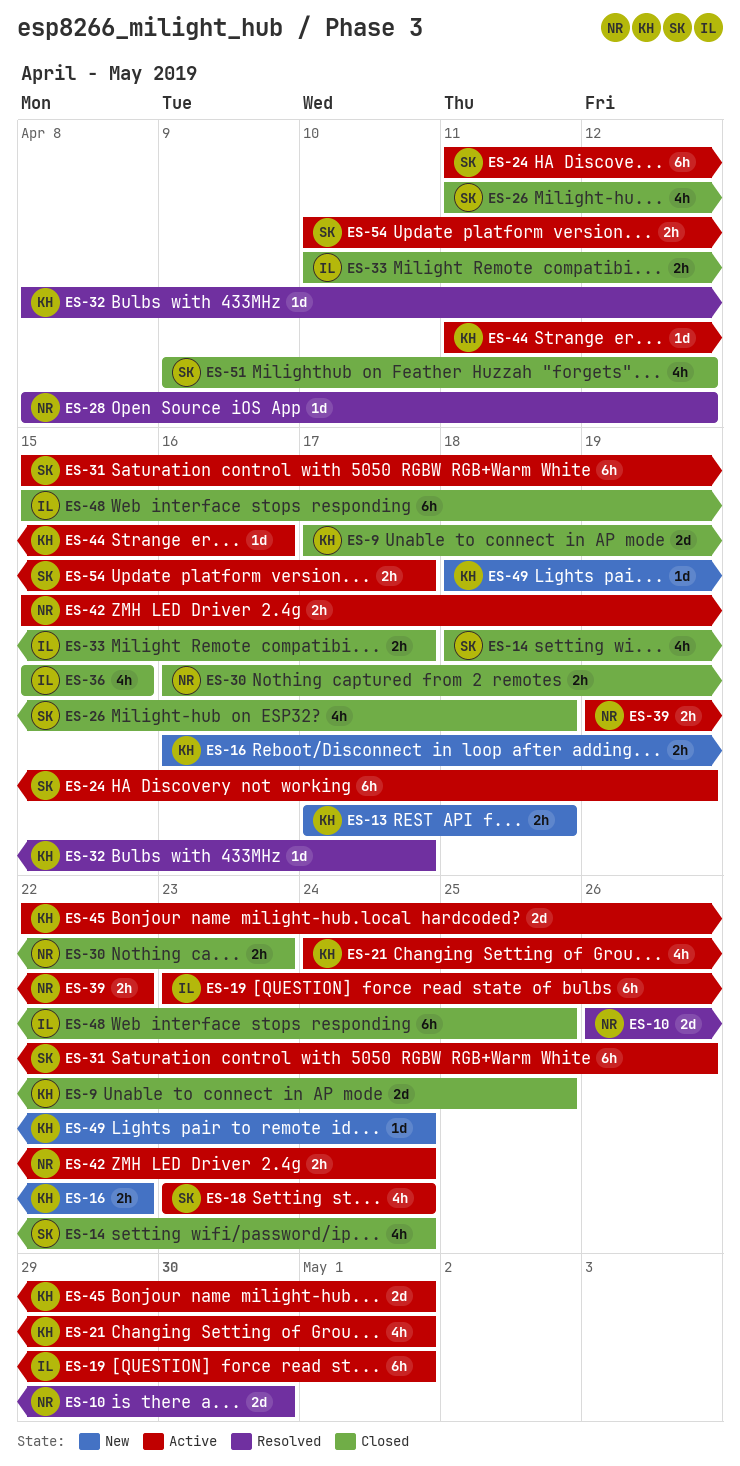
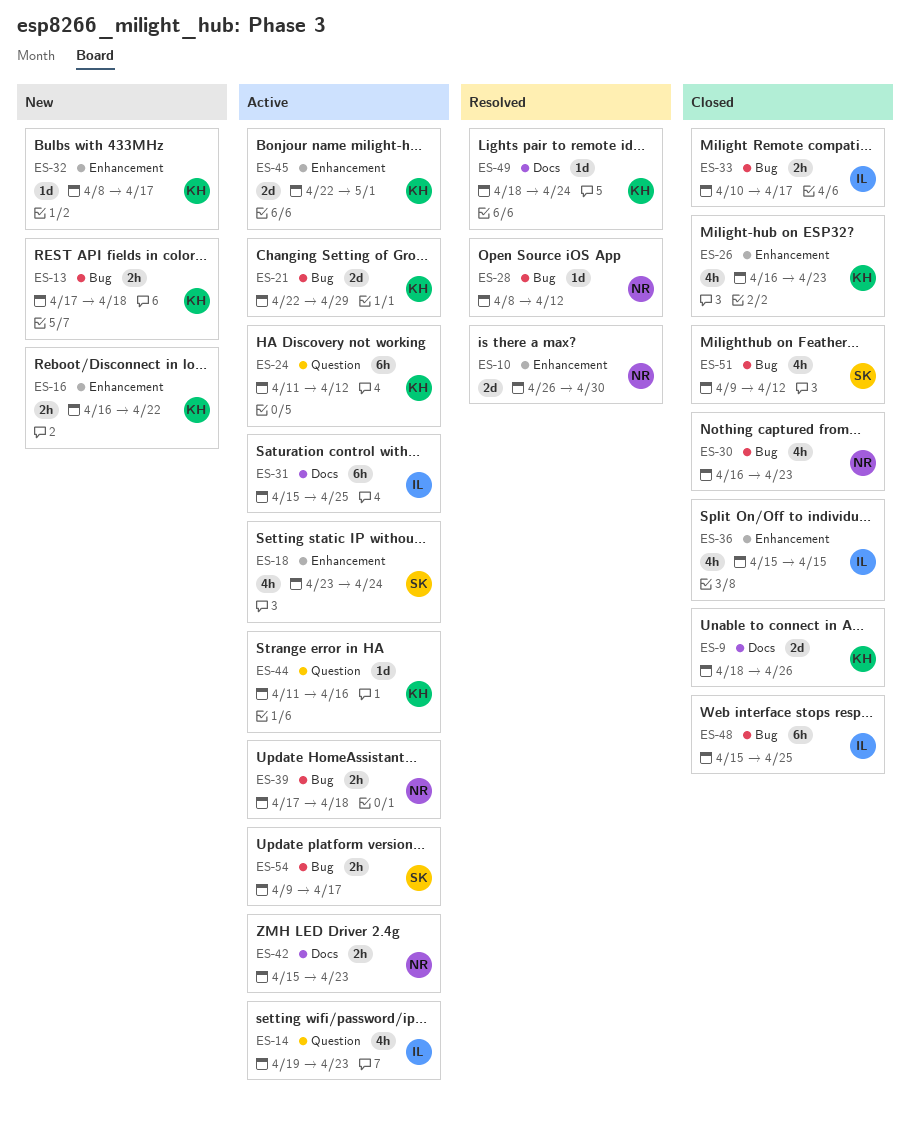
ES-9, start: Apr 17 -> Apr 18
ES-9, due: Apr 25 -> Apr 26
ES-14, status: Closed -> Active
ES-14, owner: SK -> IL
ES-14, start: Apr 18 -> Apr 19
ES-14, due: Apr 24 -> Apr 23
ES-19: present -> none
ES-21, estimate: 4h -> 2d
ES-21, start: Apr 24 -> Apr 22
ES-21, due: May 1 -> Apr 29
ES-24, owner: SK -> KH
ES-24, due: Apr 19 -> Apr 12
ES-26, owner: SK -> KH
ES-26, start: Apr 11 -> Apr 16
ES-26, due: Apr 18 -> Apr 23
ES-30, estimate: 2h -> 4h
ES-31, owner: SK -> IL
ES-31, due: Apr 26 -> Apr 25
ES-32, status: Resolved -> New
ES-39, start: Apr 19 -> Apr 17
ES-39, due: Apr 22 -> Apr 18
ES-42, due: Apr 24 -> Apr 23
ES-49, status: New -> Resolved
ES-54, start: Apr 10 -> Apr 9

